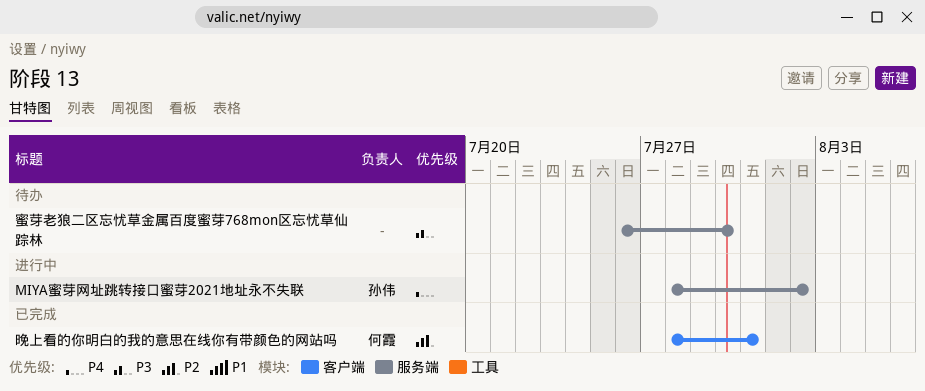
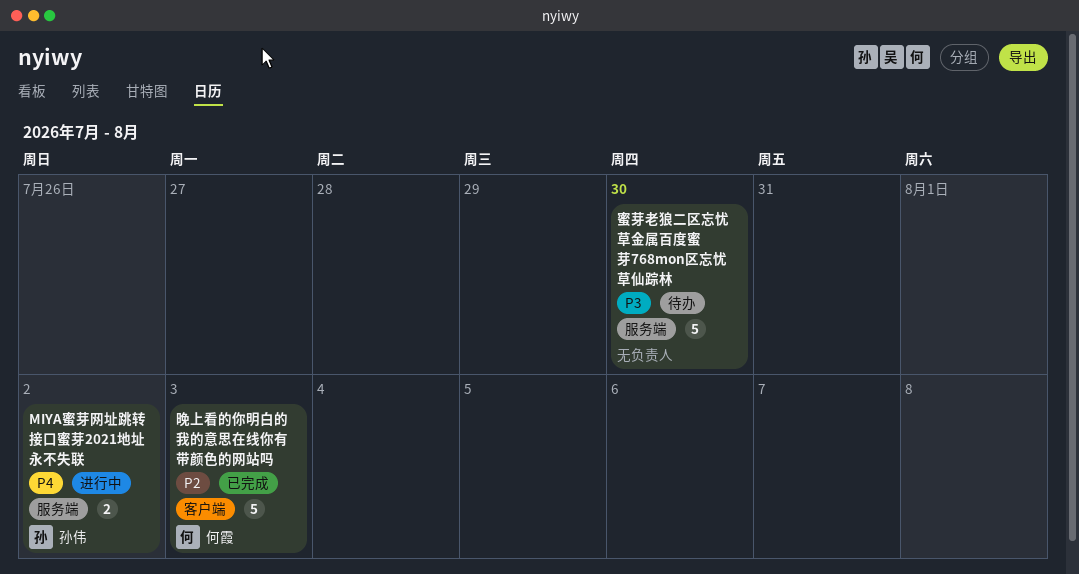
晚上看的你明白的我的意思在线你有带颜色的网站吗, due: Jul 31 -> Aug 3

